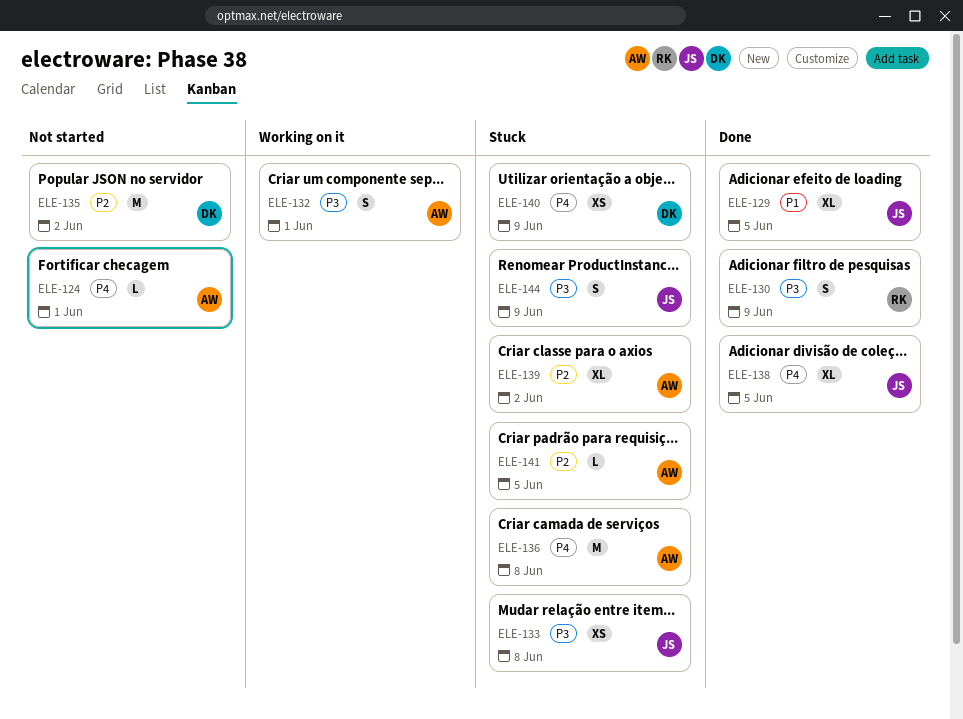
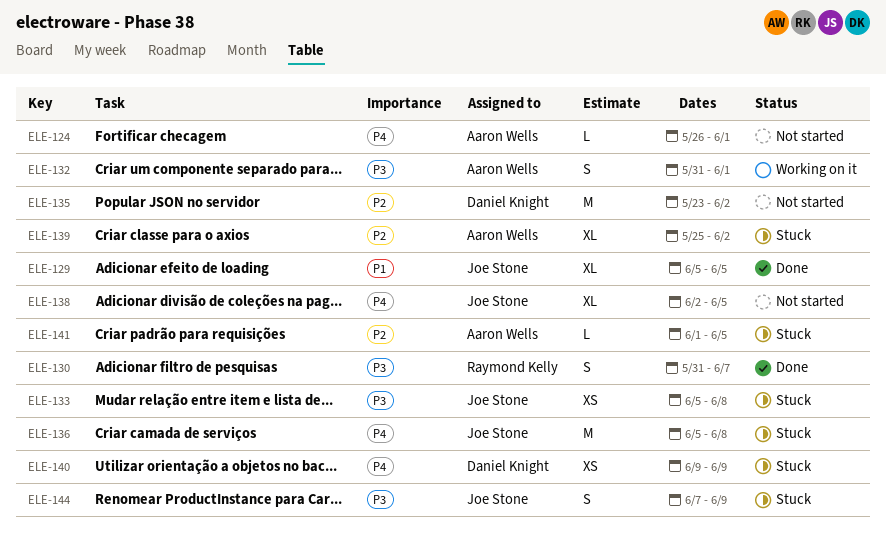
ELE-130, due: Jun 9 -> Jun 7
ELE-136, owner: Aaron Wells -> Joe Stone
ELE-138, status: Done -> Not started

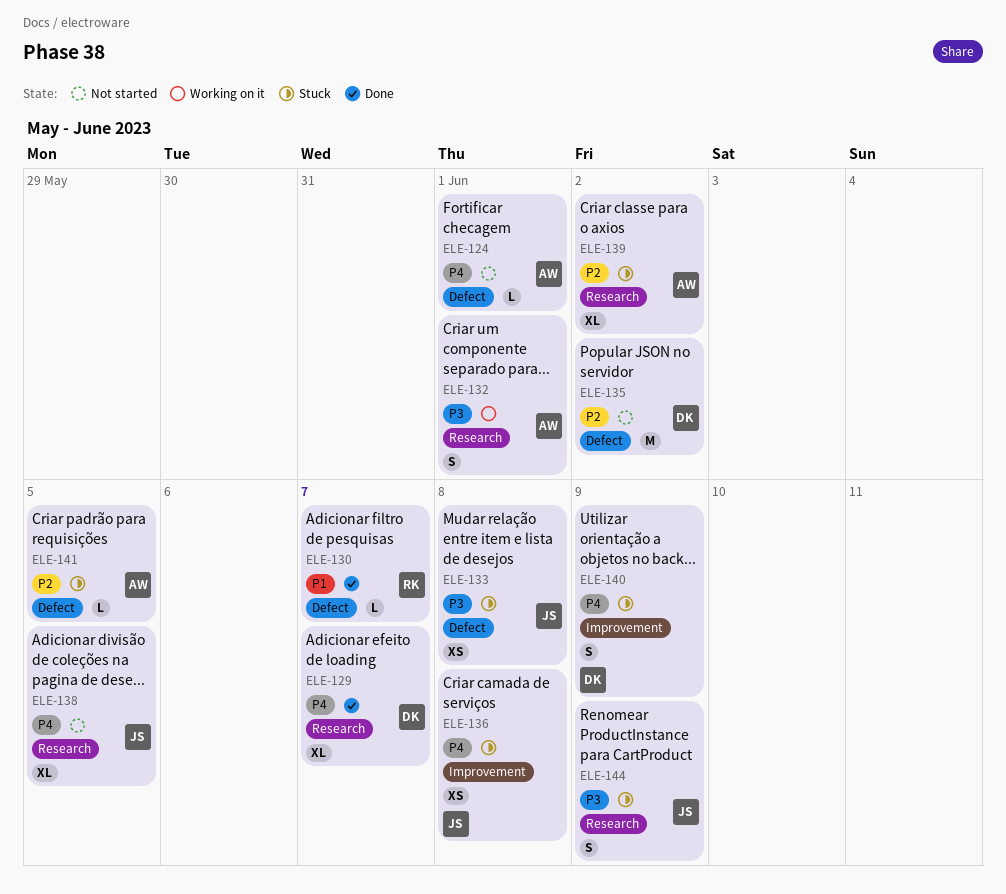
ELE-129, owner: Joe Stone -> Daniel Knight
ELE-129, priority: P1 -> P4
ELE-129, due: Jun 5 -> Jun 7
ELE-130, priority: P3 -> P1
ELE-130, estimate: S -> L
ELE-136, estimate: M -> XS
ELE-140, estimate: XS -> S

